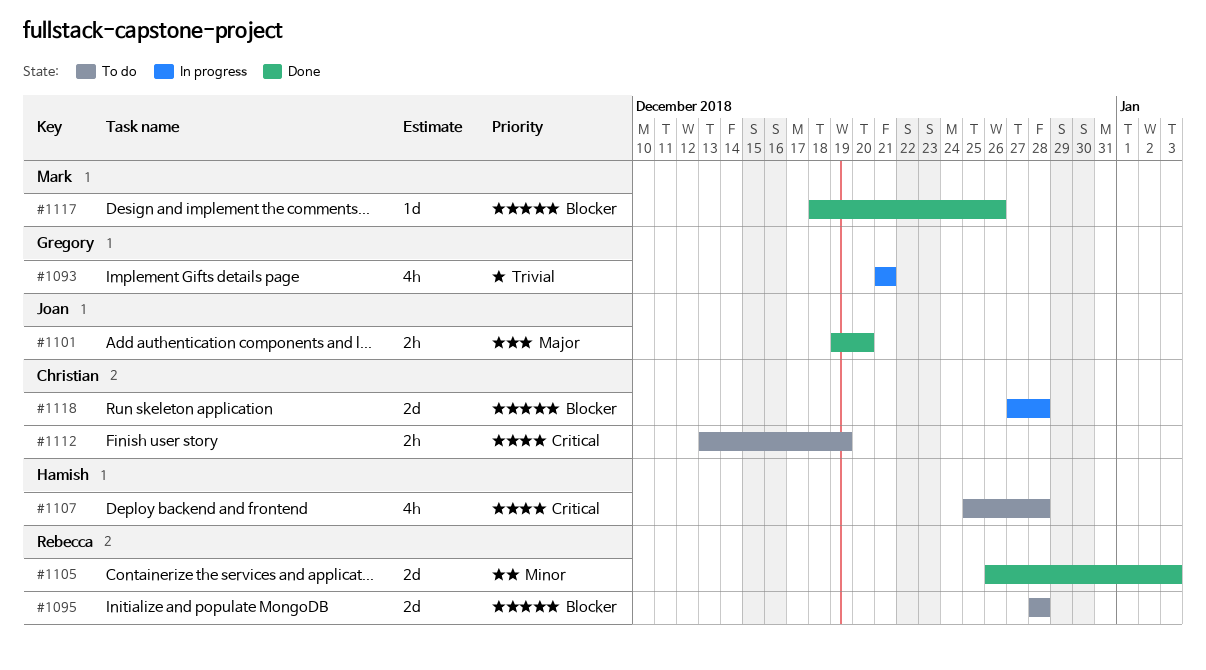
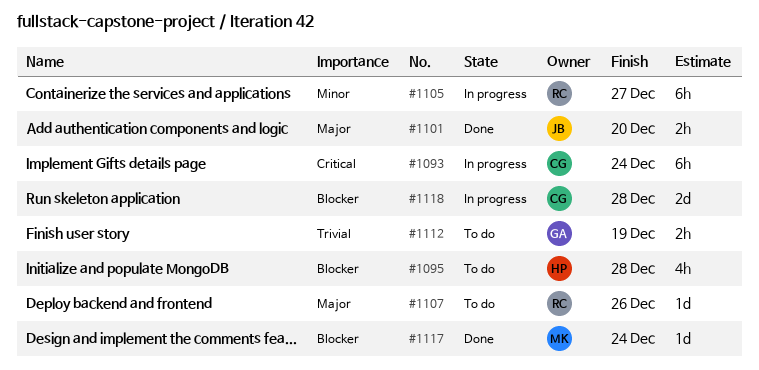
#1093, owner: Gregory -> Christian
#1093, priority: Trivial -> Critical
#1093, estimate: 4h -> 6h
#1093, due: Dec 21 -> Dec 24
#1095, owner: Rebecca -> Hamish
#1095, estimate: 2d -> 4h
#1105, status: Done -> In progress
#1105, estimate: 2d -> 6h
#1105, due: Jan 3 -> Dec 27
#1107, owner: Hamish -> Rebecca
#1107, priority: Critical -> Major
#1107, estimate: 4h -> 1d
#1107, due: Dec 28 -> Dec 26
#1112, owner: Christian -> Gregory
#1112, priority: Critical -> Trivial
#1117, due: Dec 26 -> Dec 24

